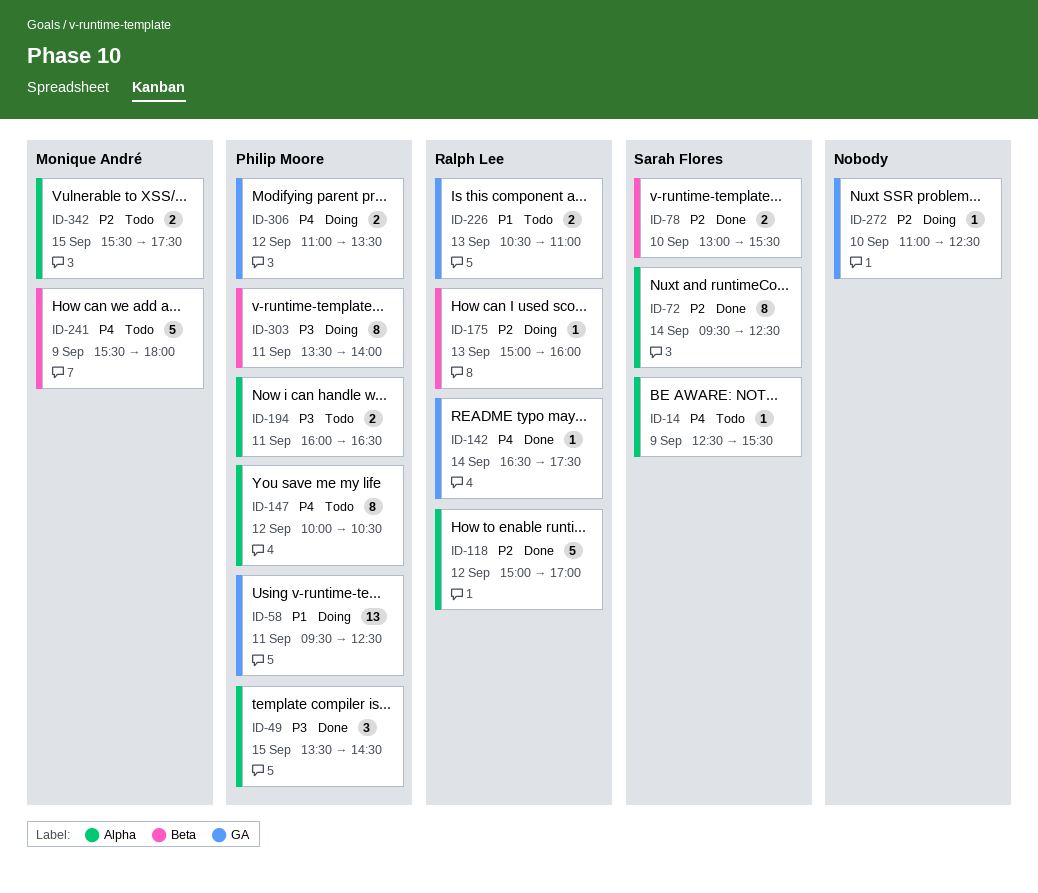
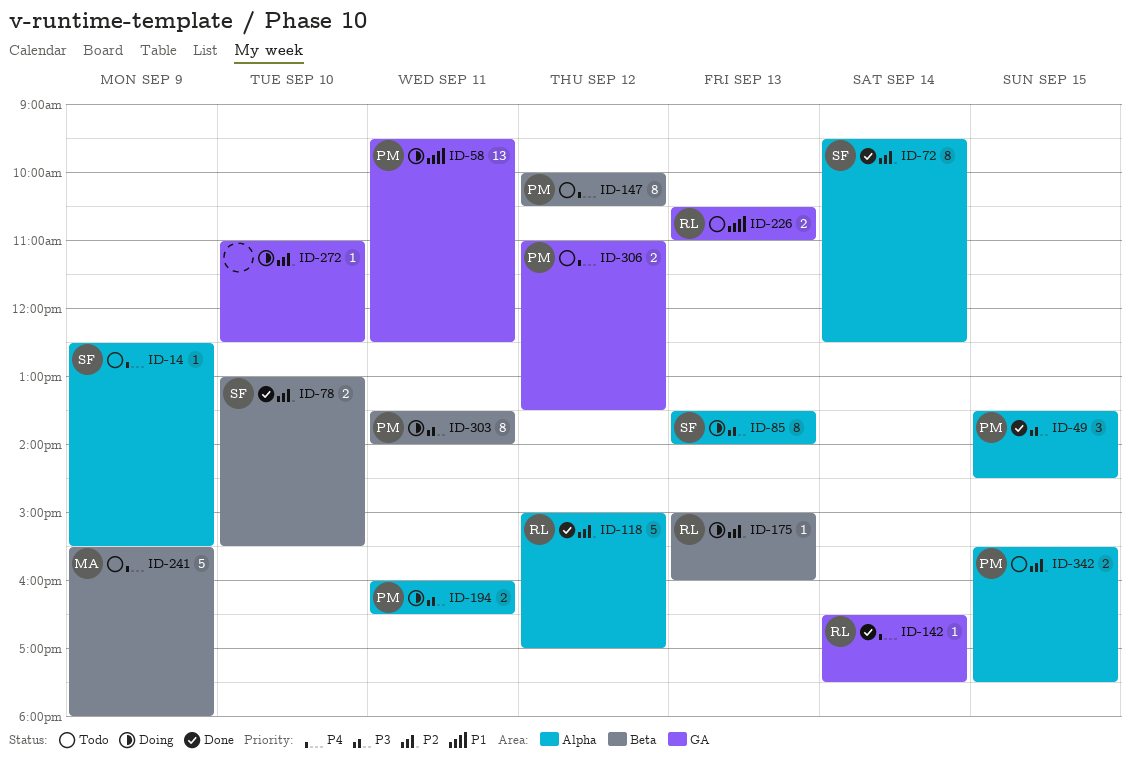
ID-85: none -> present
ID-147, label: Alpha -> Beta
ID-194, status: Todo -> Doing
ID-306, status: Doing -> Todo
ID-342, owner: Monique André -> Philip Moore

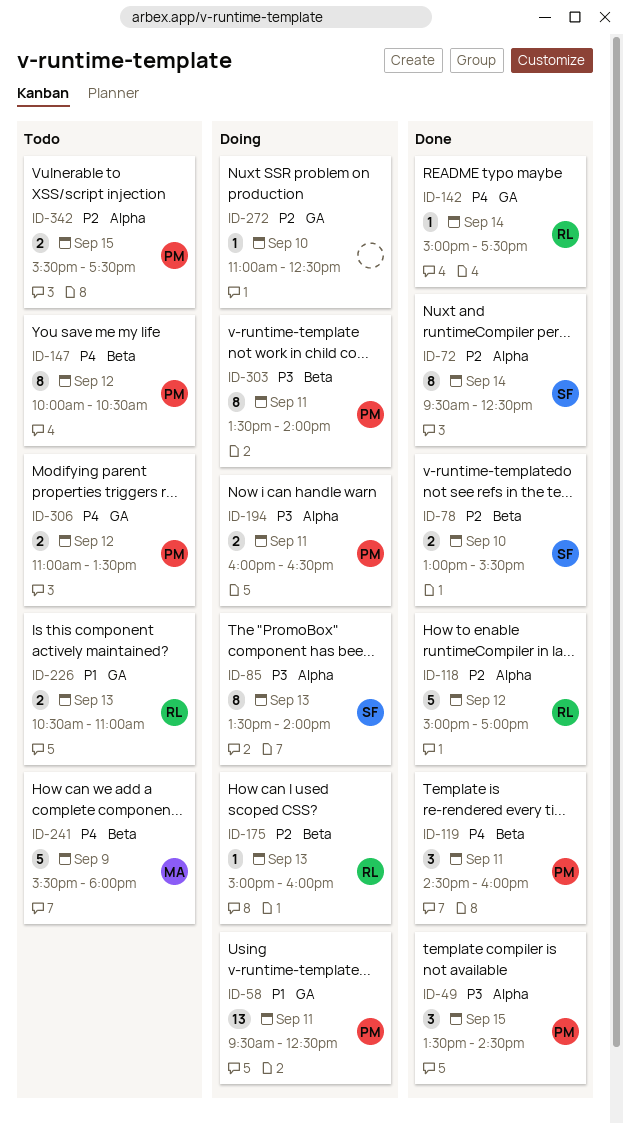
ID-14: present -> none
ID-119: none -> present
ID-142, begins: 16:30 -> 15:00

